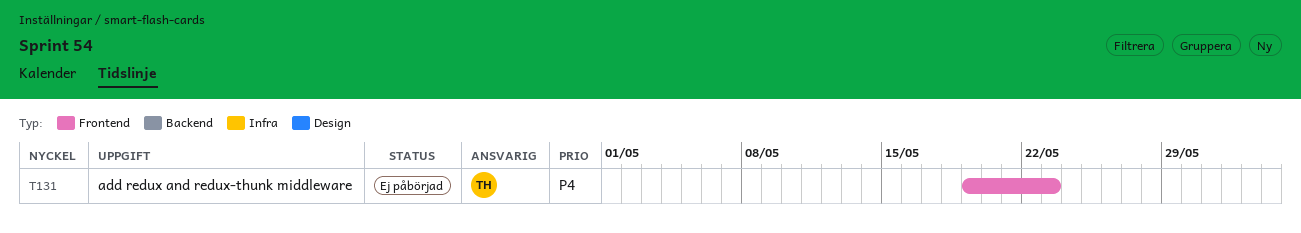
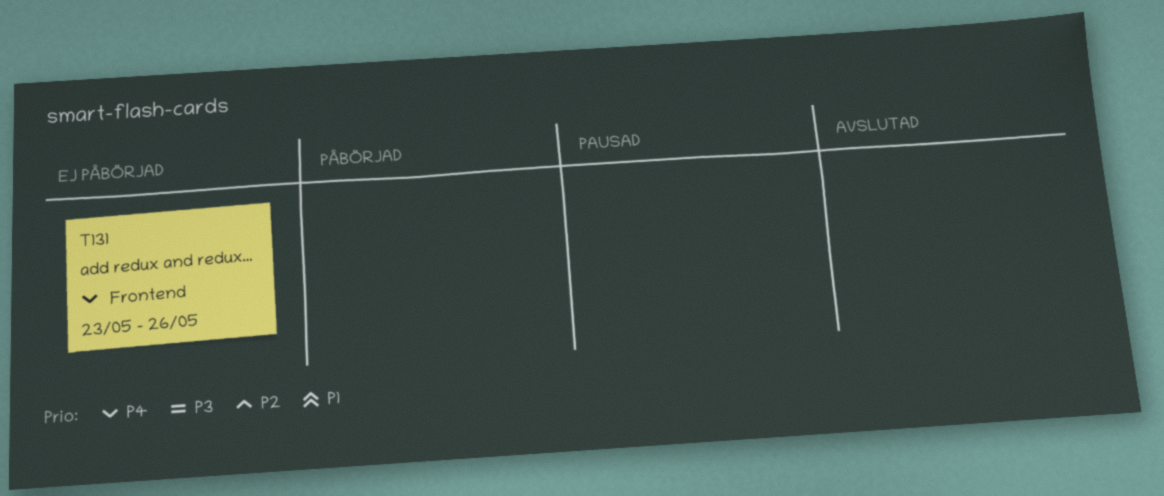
T131, start: May 19 -> May 23
T131, due: May 23 -> May 26

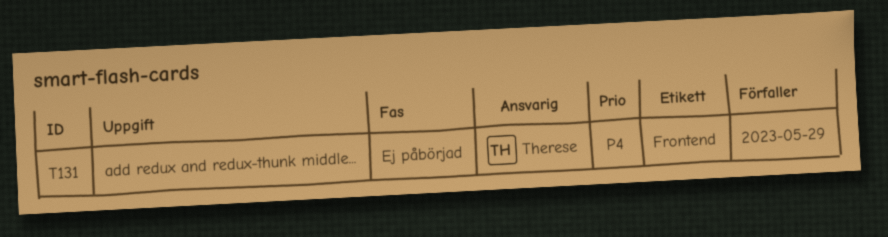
T131, due: May 26 -> May 29

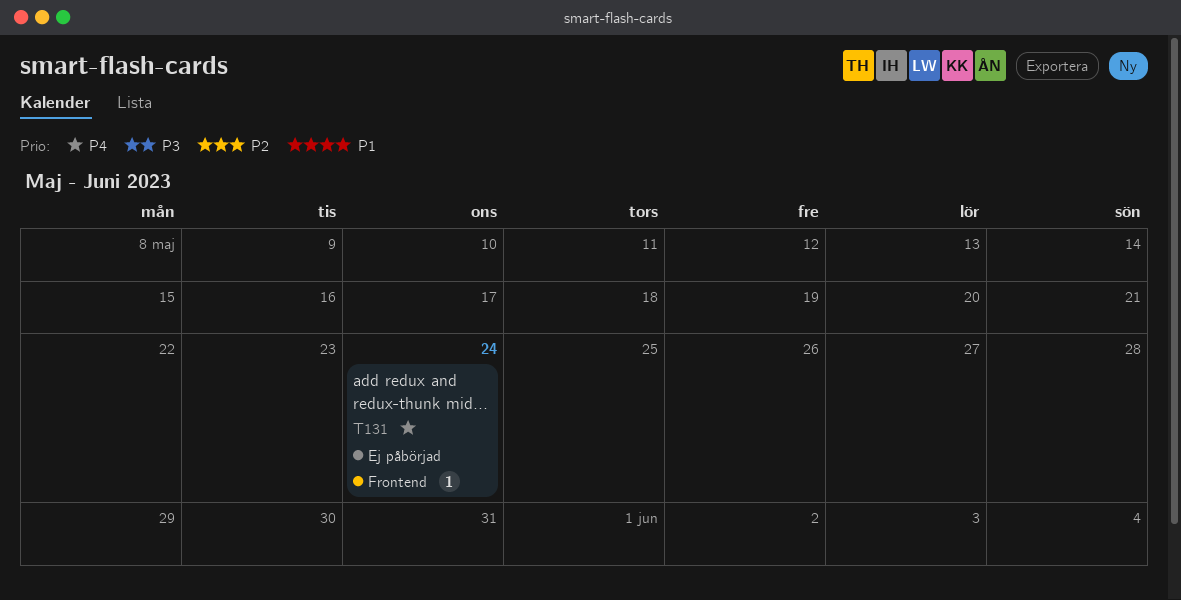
T131, due: May 29 -> May 24

